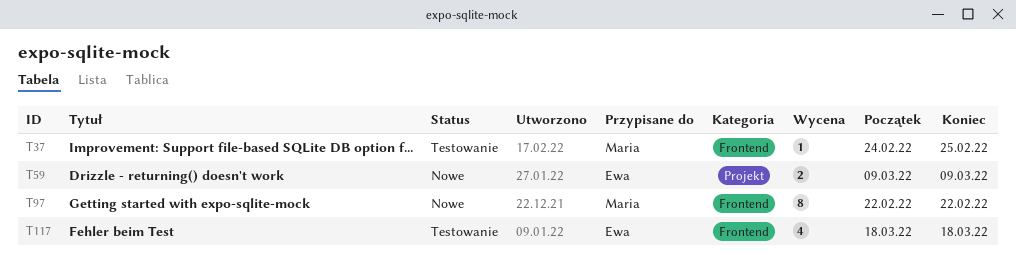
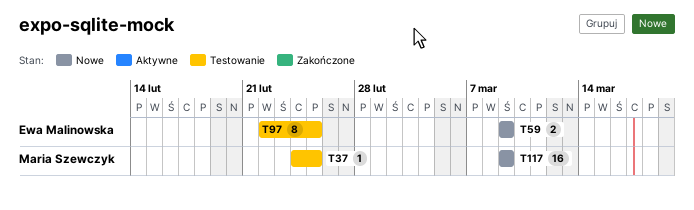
T97, status: Nowe -> Testowanie
T97, owner: Maria Szewczyk -> Ewa Malinowska
T97, due: Feb 22 -> Feb 25
T117, status: Testowanie -> Nowe
T117, owner: Ewa Malinowska -> Maria Szewczyk
T117, estimate: 4 -> 16
T117, start: Mar 18 -> Mar 9
T117, due: Mar 18 -> Mar 9

